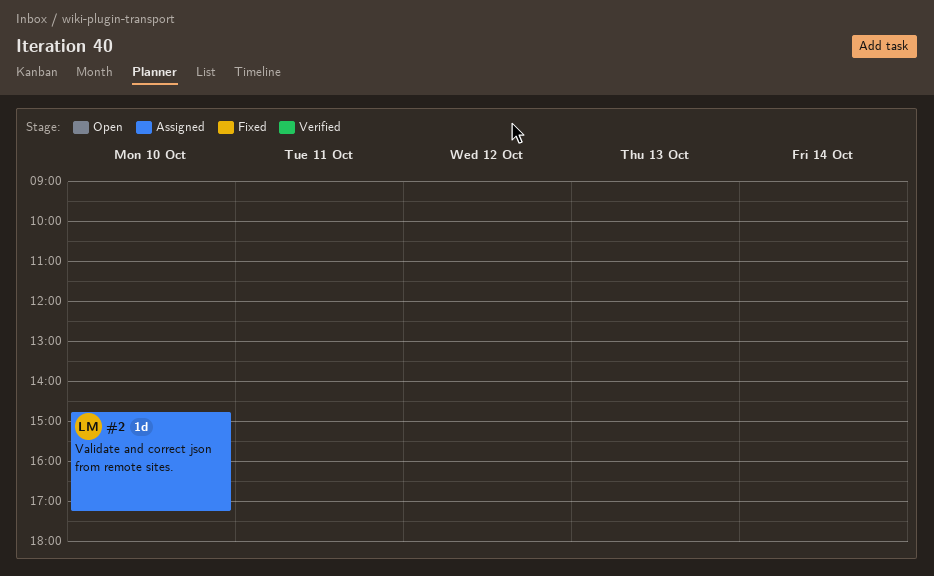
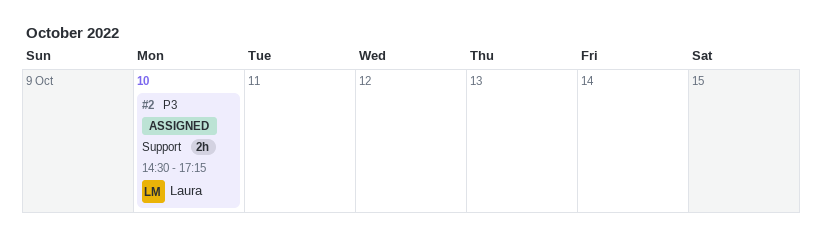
#2, estimate: 1d -> 2h
#2, begins: 14:45 -> 14:30

